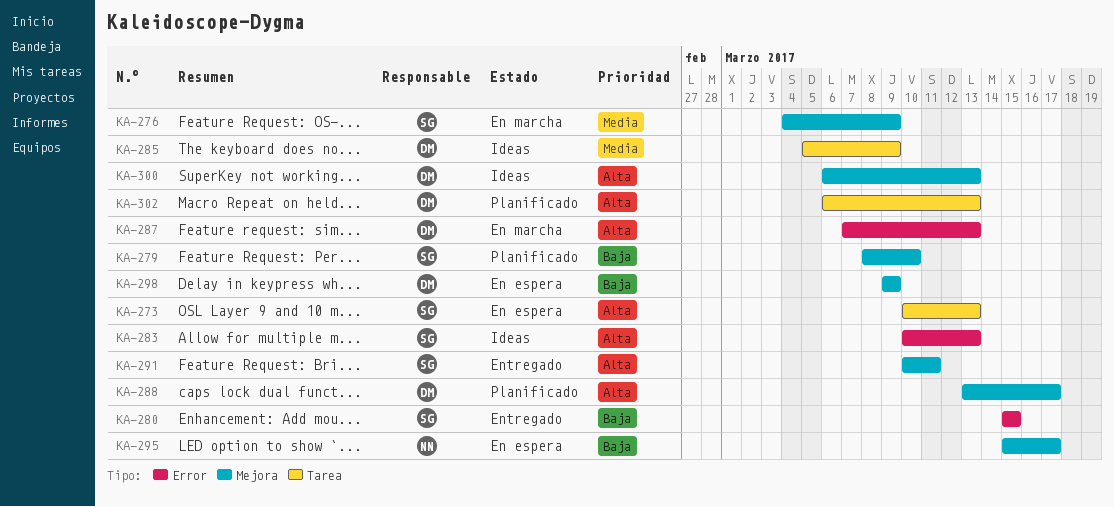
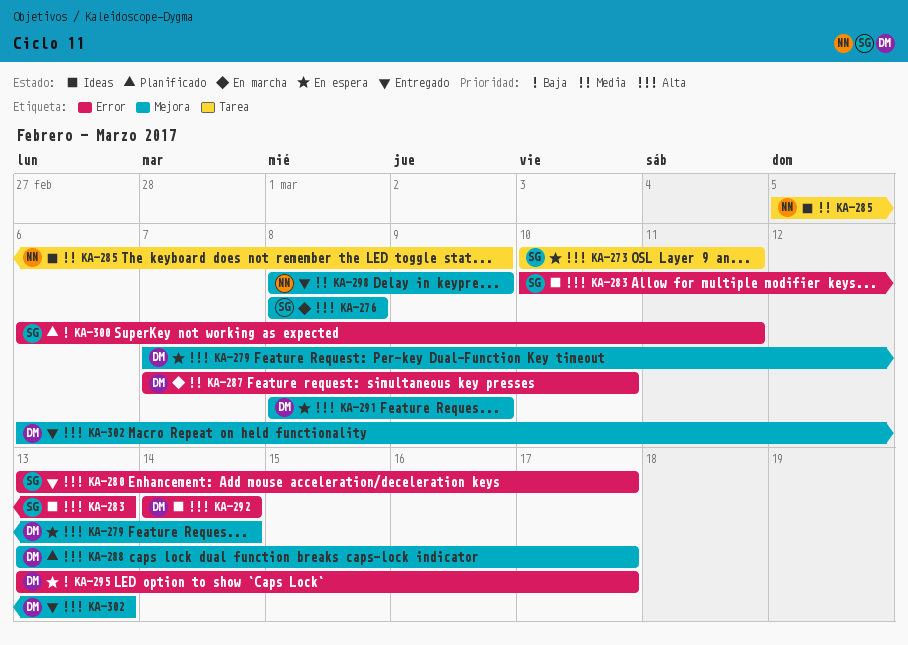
KA-273, due: Mar 13 -> Mar 11
KA-276, priority: Media -> Alta
KA-276, start: Mar 4 -> Mar 8
KA-276, due: Mar 9 -> Mar 8
KA-279, status: Planificado -> En espera
KA-279, owner: SG -> DM
KA-279, priority: Baja -> Alta
KA-279, start: Mar 8 -> Mar 7
KA-279, due: Mar 10 -> Mar 14
KA-280, priority: Baja -> Alta
KA-280, start: Mar 15 -> Mar 13
KA-280, due: Mar 15 -> Mar 17
KA-285, owner: DM -> NN
KA-287, priority: Alta -> Media
KA-287, due: Mar 13 -> Mar 10
KA-291, status: Entregado -> En espera
KA-291, owner: SG -> DM
KA-291, start: Mar 10 -> Mar 8
KA-291, due: Mar 11 -> Mar 9
KA-292: none -> present
KA-295, owner: NN -> DM
KA-295, label: Mejora -> Error
KA-295, start: Mar 15 -> Mar 13
KA-298, status: En espera -> Entregado
KA-298, owner: DM -> NN
KA-298, priority: Baja -> Media
KA-298, start: Mar 9 -> Mar 8
KA-300, status: Ideas -> Planificado
KA-300, owner: DM -> SG
KA-300, priority: Alta -> Baja
KA-300, label: Mejora -> Error
KA-300, due: Mar 13 -> Mar 11
KA-302, status: Planificado -> Entregado
KA-302, label: Tarea -> Mejora

